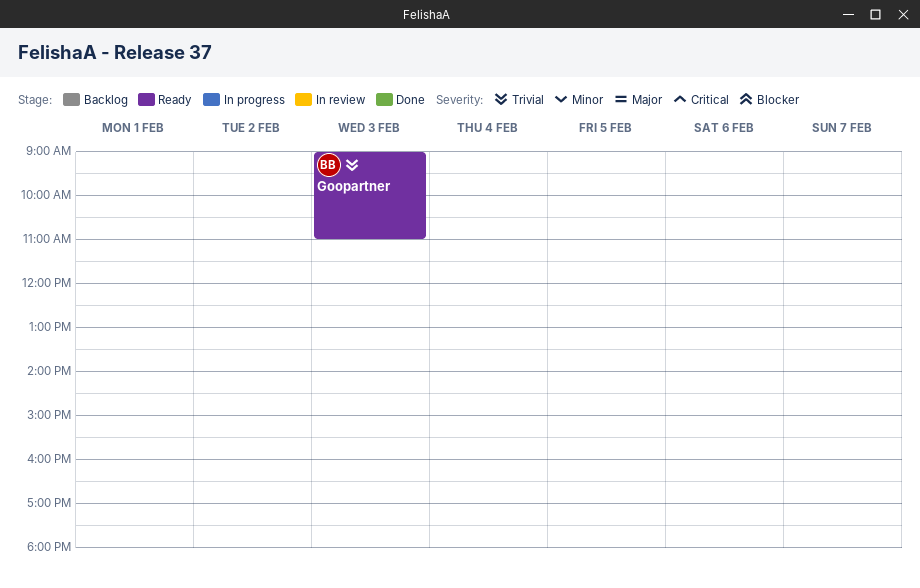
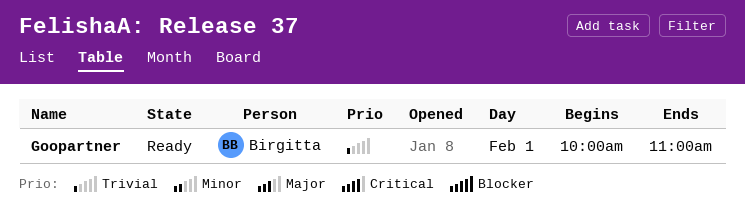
Goopartner, day: Feb 3 -> Feb 1
Goopartner, begins: 09:00 -> 10:00

